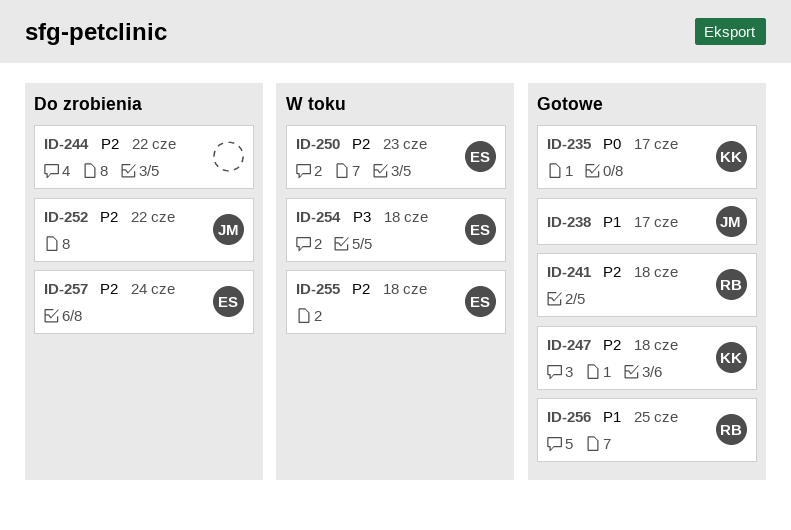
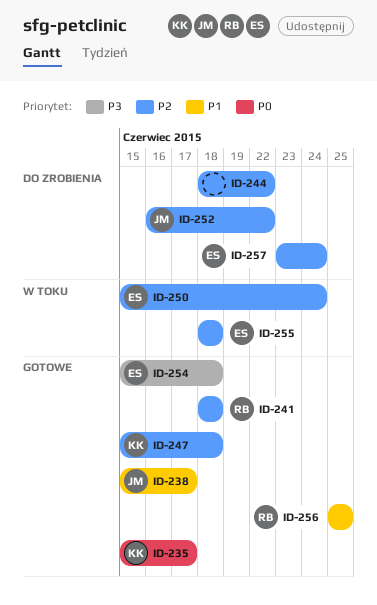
ID-250, due: Jun 23 -> Jun 24
ID-254, status: W toku -> Gotowe

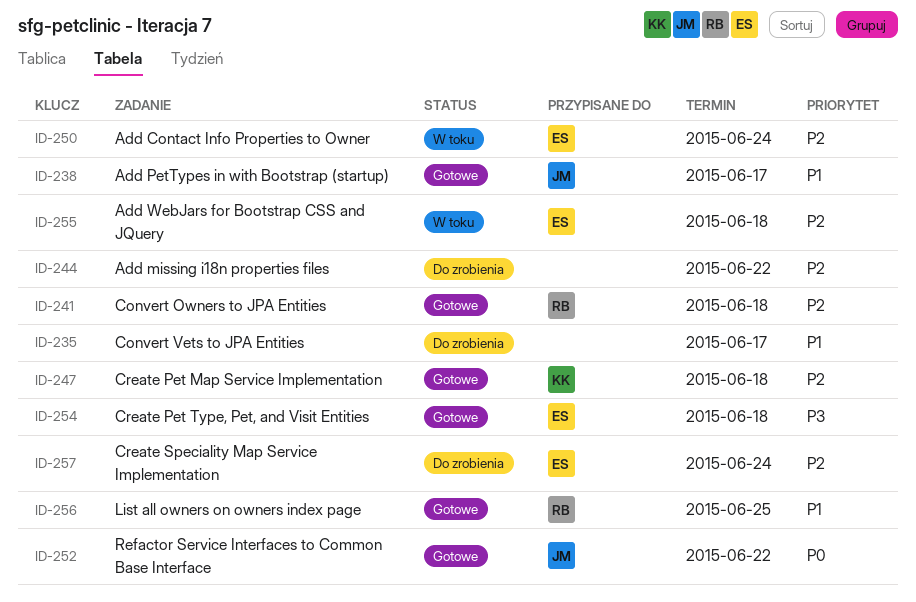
ID-235, status: Gotowe -> Do zrobienia
ID-235, owner: KK -> none
ID-235, priority: P0 -> P1
ID-252, status: Do zrobienia -> Gotowe
ID-252, priority: P2 -> P0

